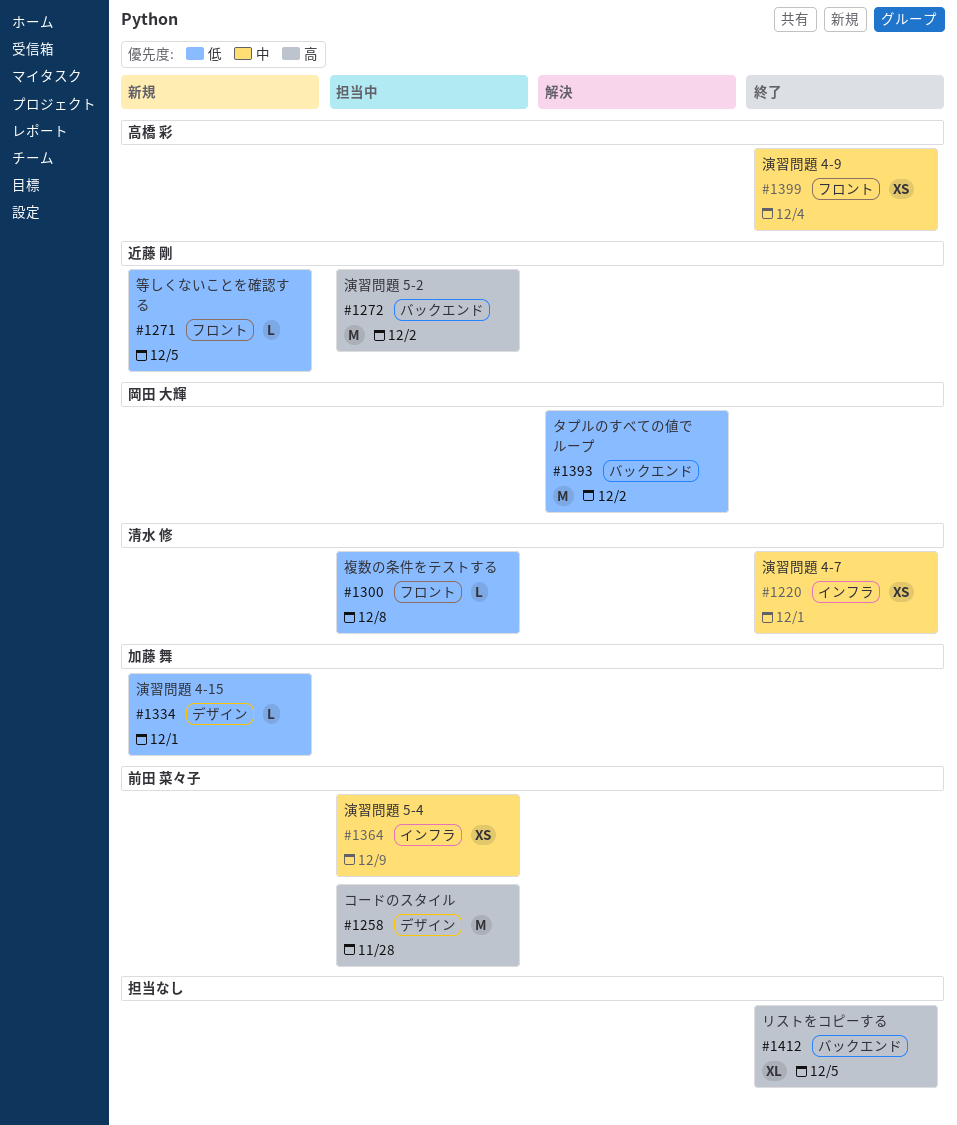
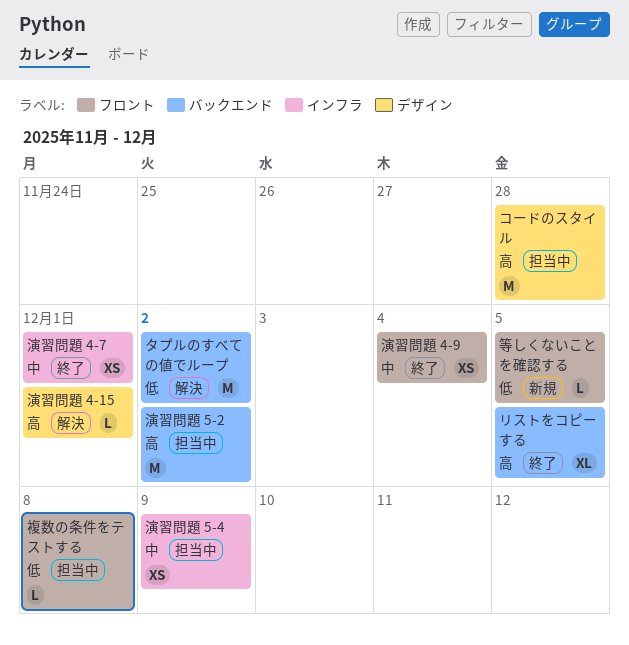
演習問題 4-15, status: 新規 -> 解決
演習問題 4-15, priority: 低 -> 高

